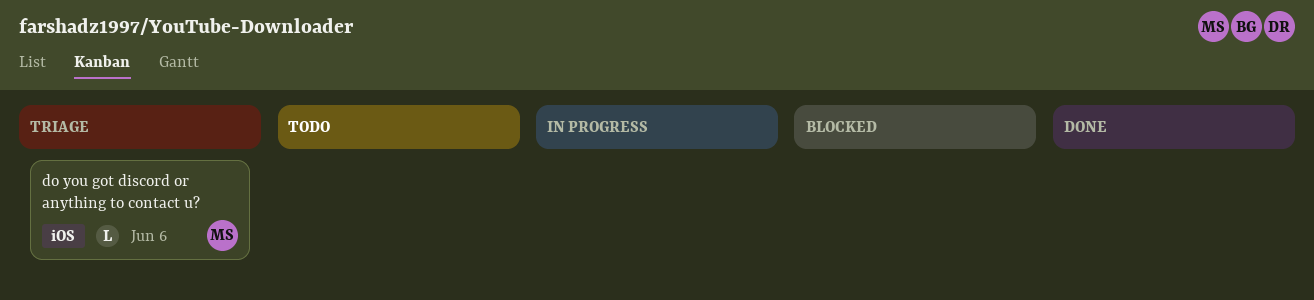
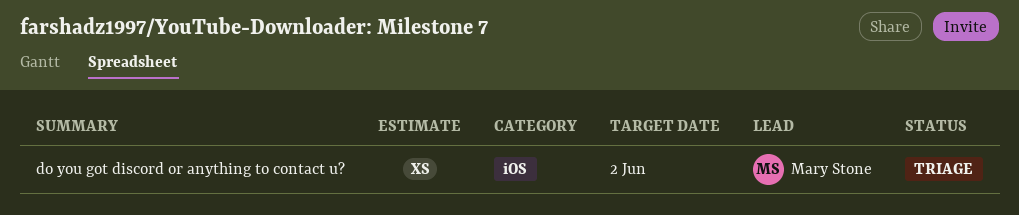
do you got discord or anything to contact u?, estimate: L -> XS
do you got discord or anything to contact u?, due: Jun 6 -> Jun 2

